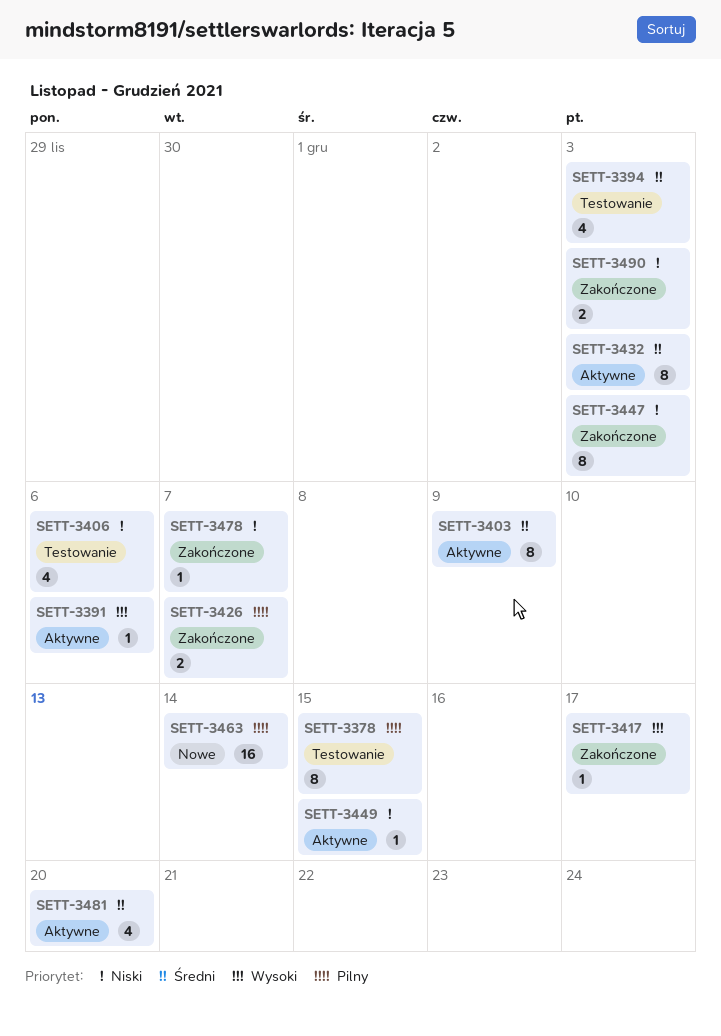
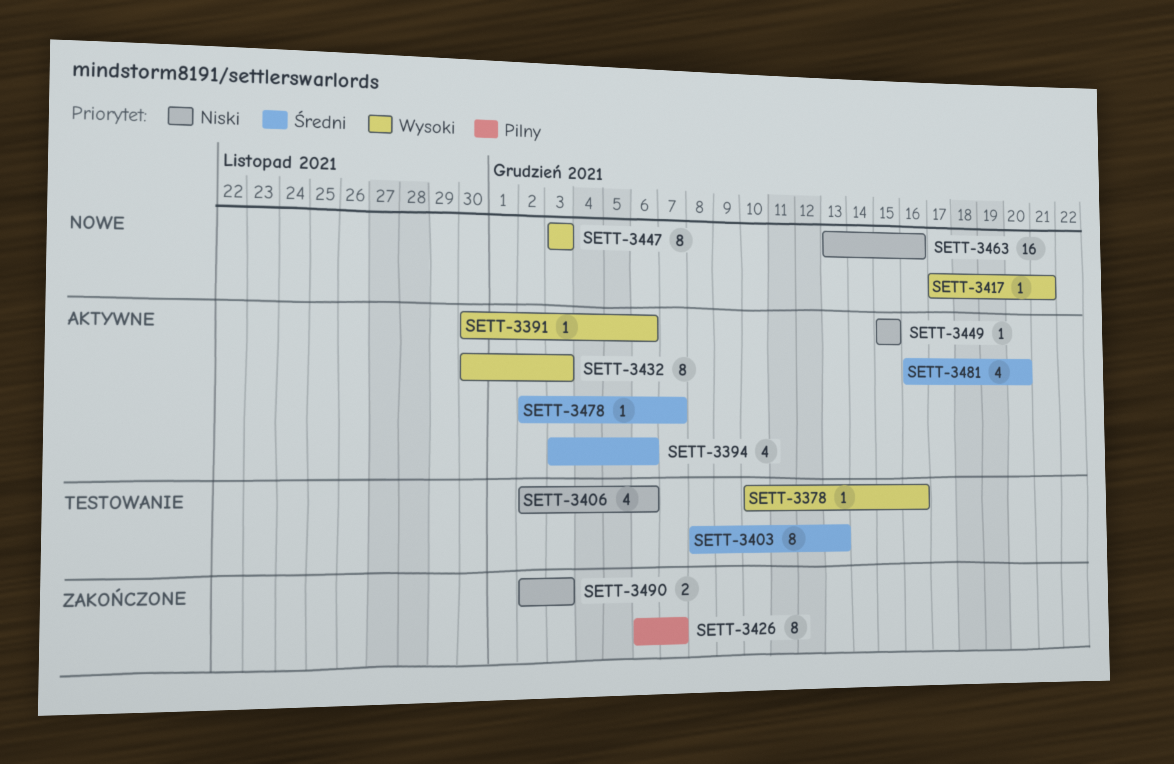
SETT-3378, priority: Pilny -> Wysoki
SETT-3378, estimate: 8 -> 1
SETT-3378, due: Dec 15 -> Dec 16
SETT-3394, status: Testowanie -> Aktywne
SETT-3394, due: Dec 3 -> Dec 6
SETT-3403, status: Aktywne -> Testowanie
SETT-3403, due: Dec 9 -> Dec 13
SETT-3417, status: Zakończone -> Nowe
SETT-3417, due: Dec 17 -> Dec 21
SETT-3426, estimate: 2 -> 8
SETT-3432, priority: Średni -> Wysoki
SETT-3447, status: Zakończone -> Nowe
SETT-3447, priority: Niski -> Wysoki
SETT-3463, priority: Pilny -> Niski
SETT-3463, due: Dec 14 -> Dec 16
SETT-3478, status: Zakończone -> Aktywne
SETT-3478, priority: Niski -> Średni

